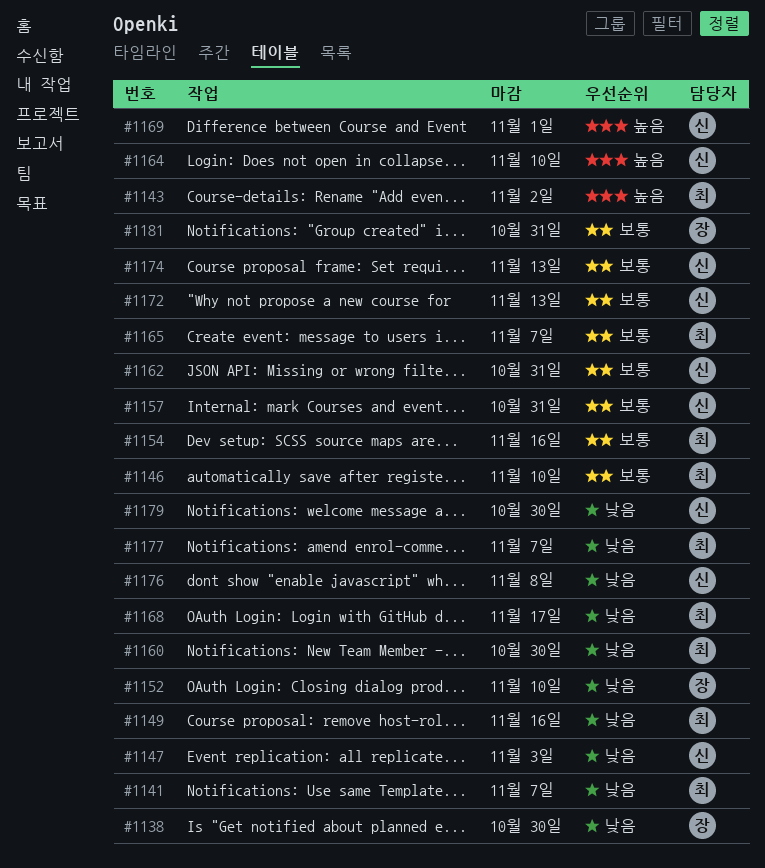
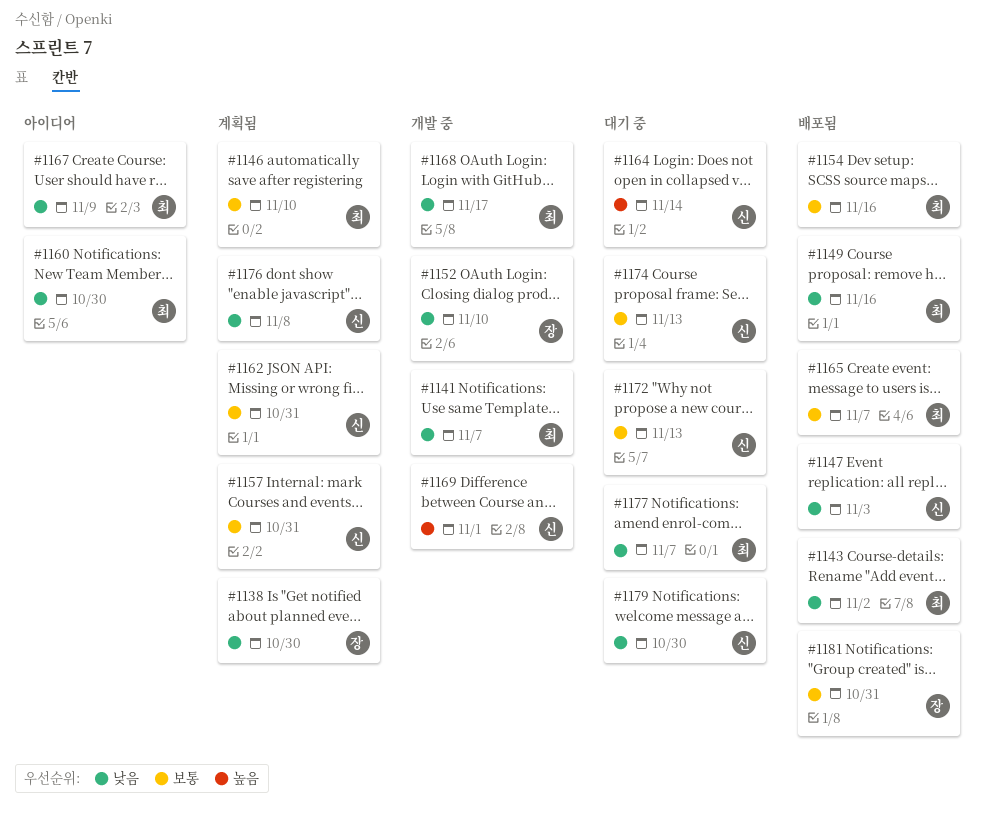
#1143, priority: 높음 -> 낮음
#1164, due: Nov 10 -> Nov 14
#1167: none -> present

